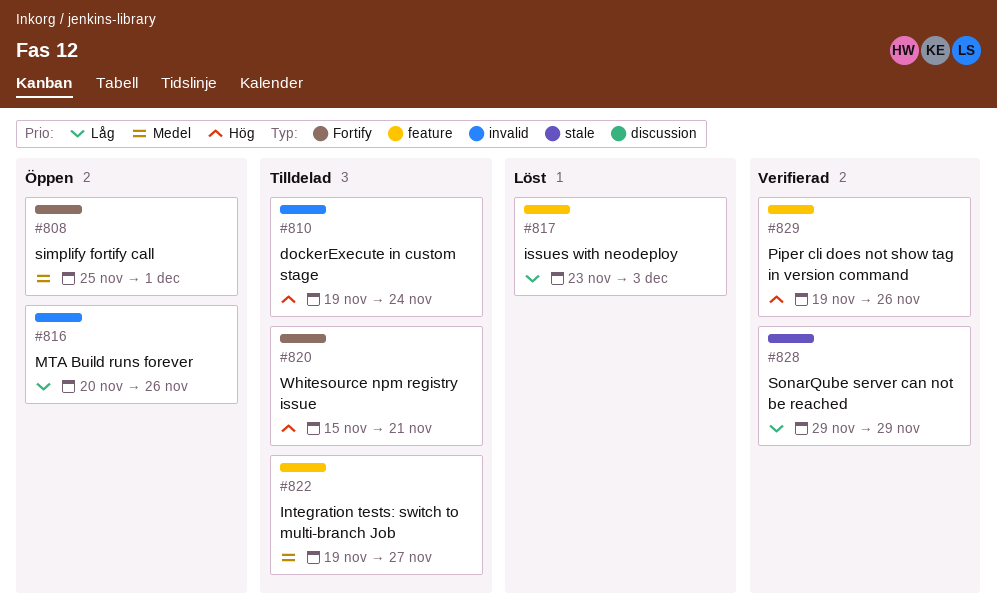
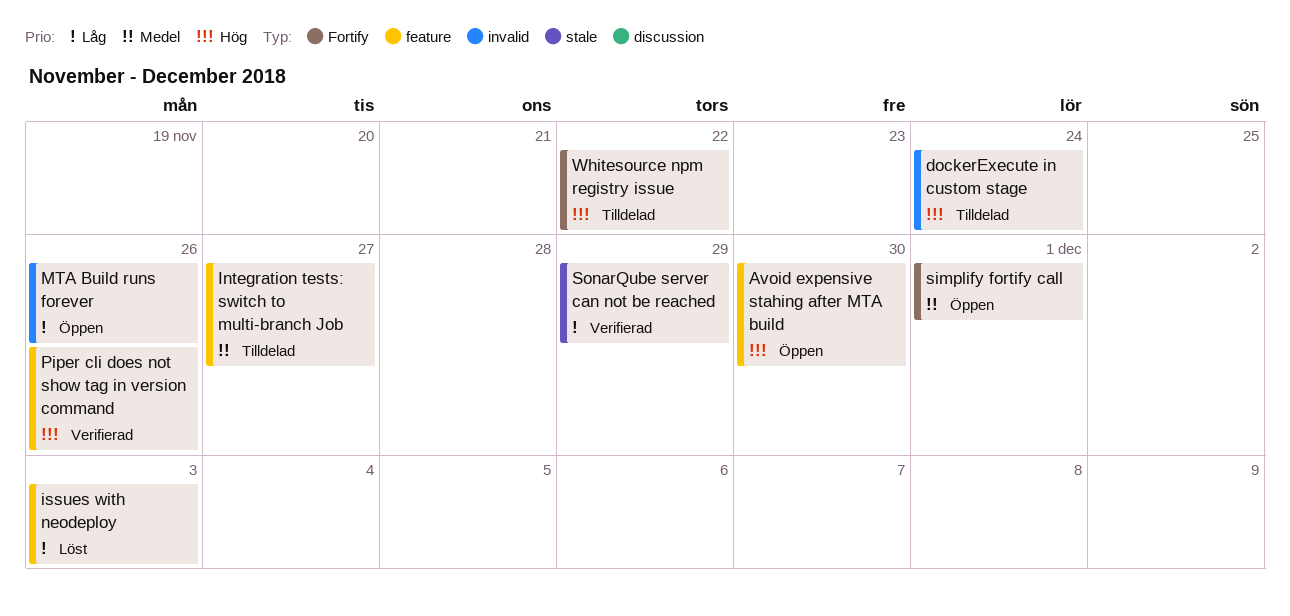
Avoid expensive stahing after MTA build: none -> present
Whitesource npm registry issue, due: Nov 21 -> Nov 22

